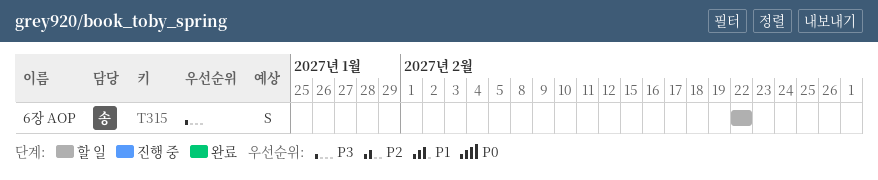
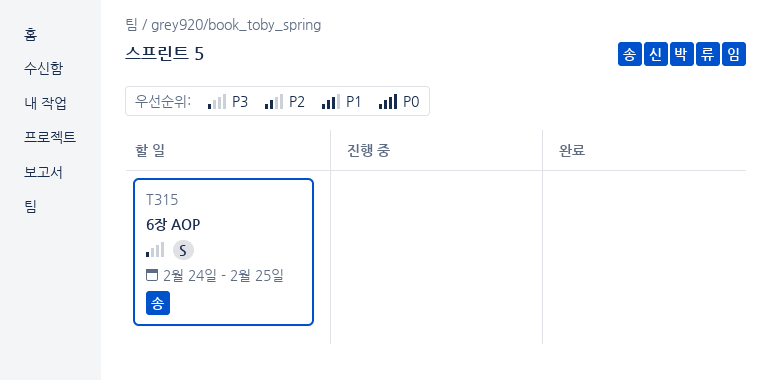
T315, start: Feb 22 -> Feb 24
T315, due: Feb 22 -> Feb 25

